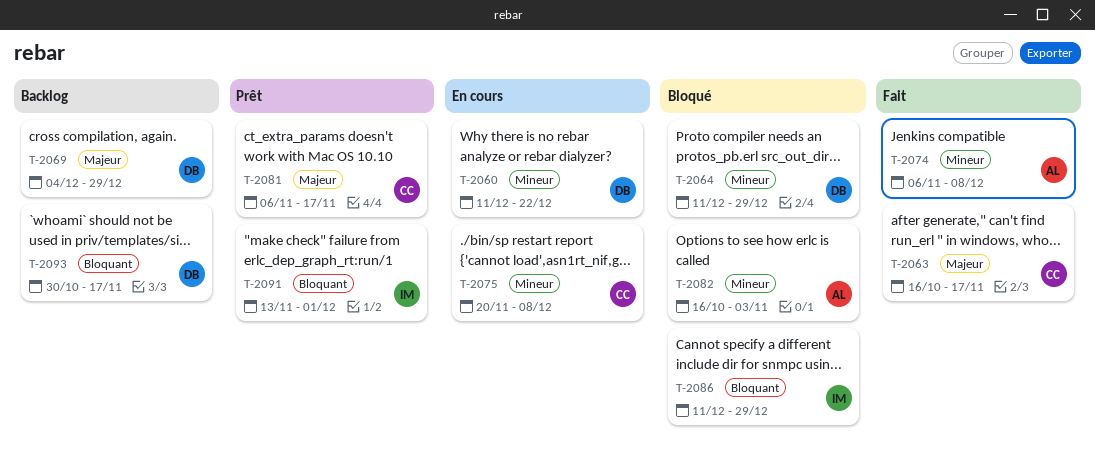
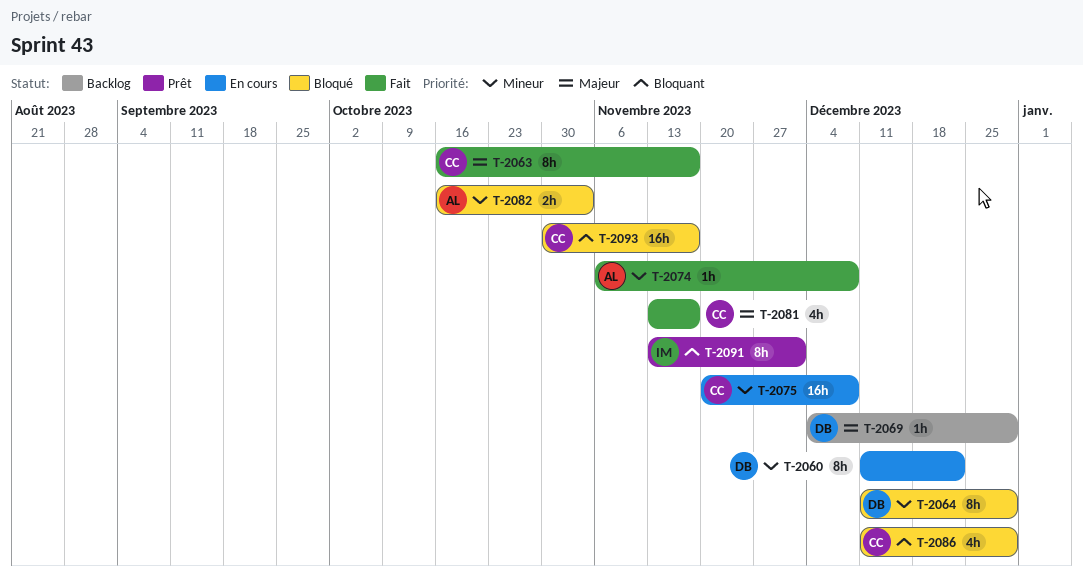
T-2081, status: Prêt -> Fait
T-2081, start: Nov 6 -> Nov 13
T-2086, owner: IM -> CC
T-2093, status: Backlog -> Bloqué
T-2093, owner: DB -> CC

